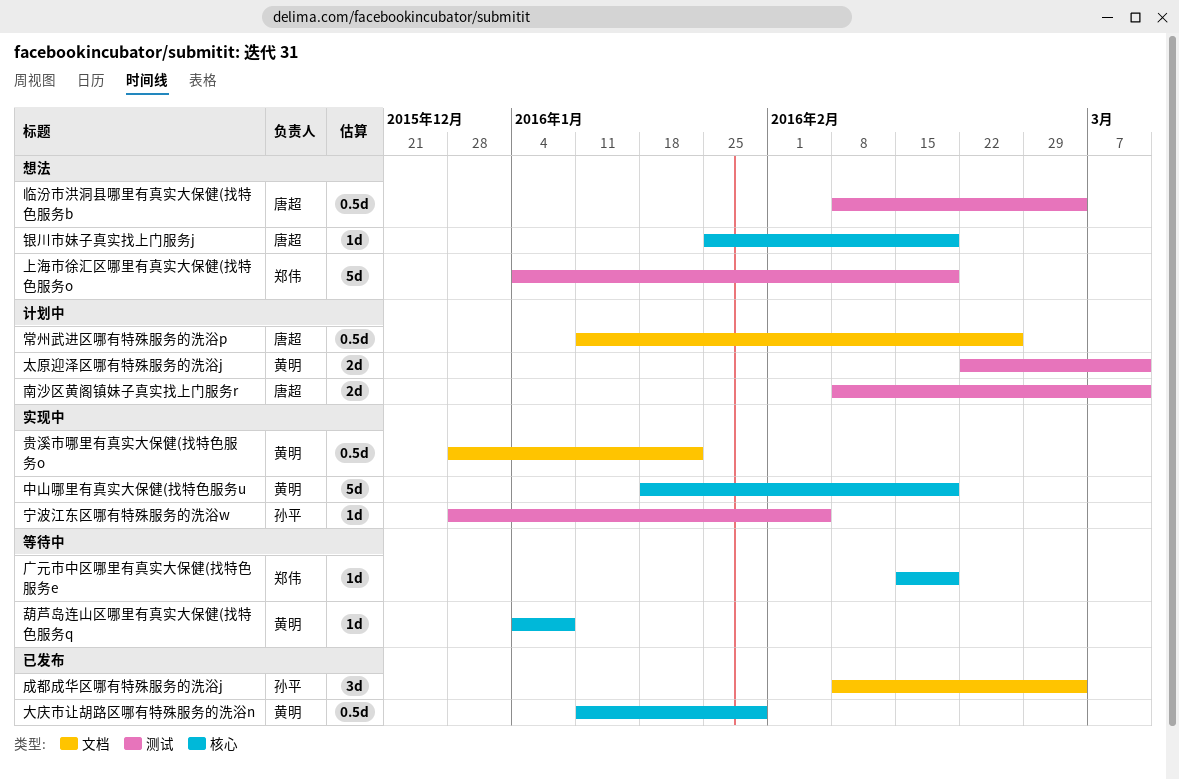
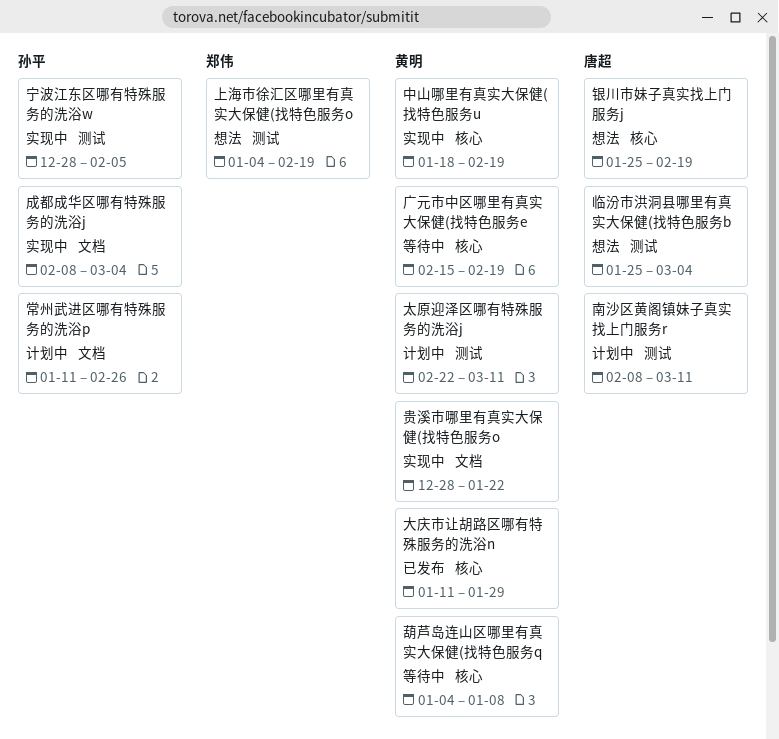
临汾市洪洞县哪里有真实大保健(找特色服务b, start: Feb 8 -> Jan 25
常州武进区哪有特殊服务的洗浴p, owner: 唐超 -> 孙平
广元市中区哪里有真实大保健(找特色服务e, owner: 郑伟 -> 黄明
成都成华区哪有特殊服务的洗浴j, status: 已发布 -> 实现中

